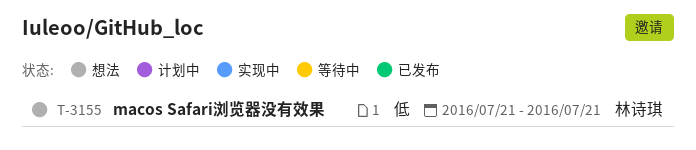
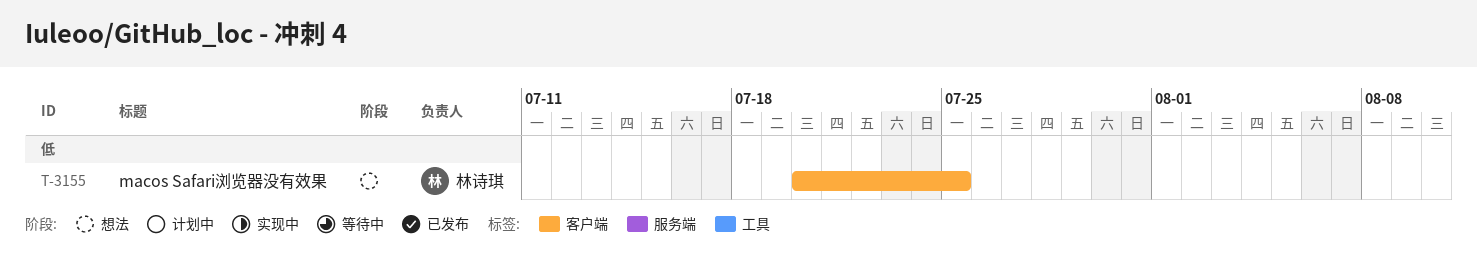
T-3155, start: Jul 21 -> Jul 20
T-3155, due: Jul 21 -> Jul 25

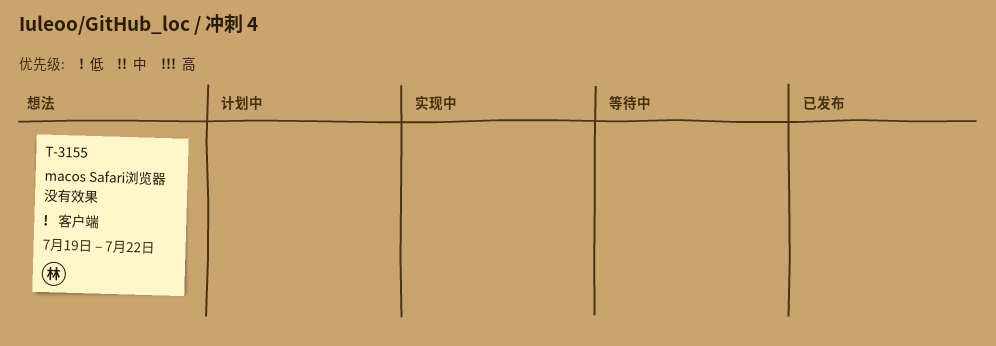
T-3155, start: Jul 20 -> Jul 19
T-3155, due: Jul 25 -> Jul 22

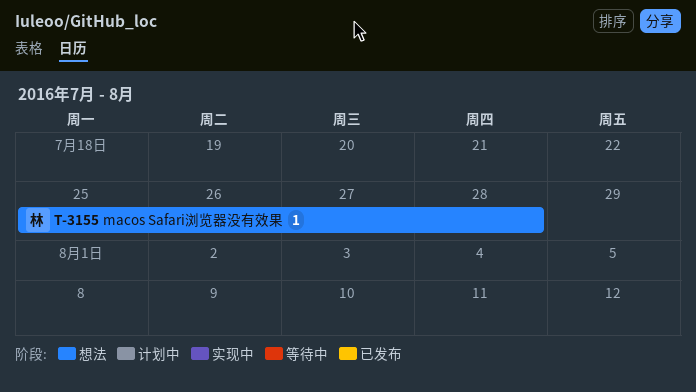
T-3155, start: Jul 19 -> Jul 25
T-3155, due: Jul 22 -> Jul 28

